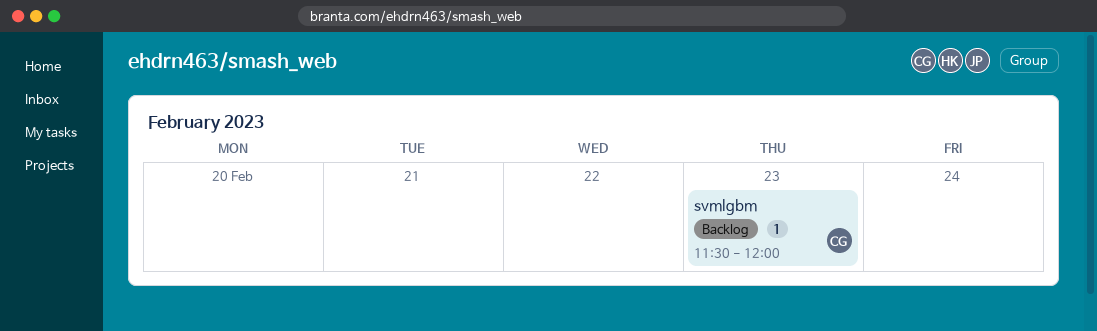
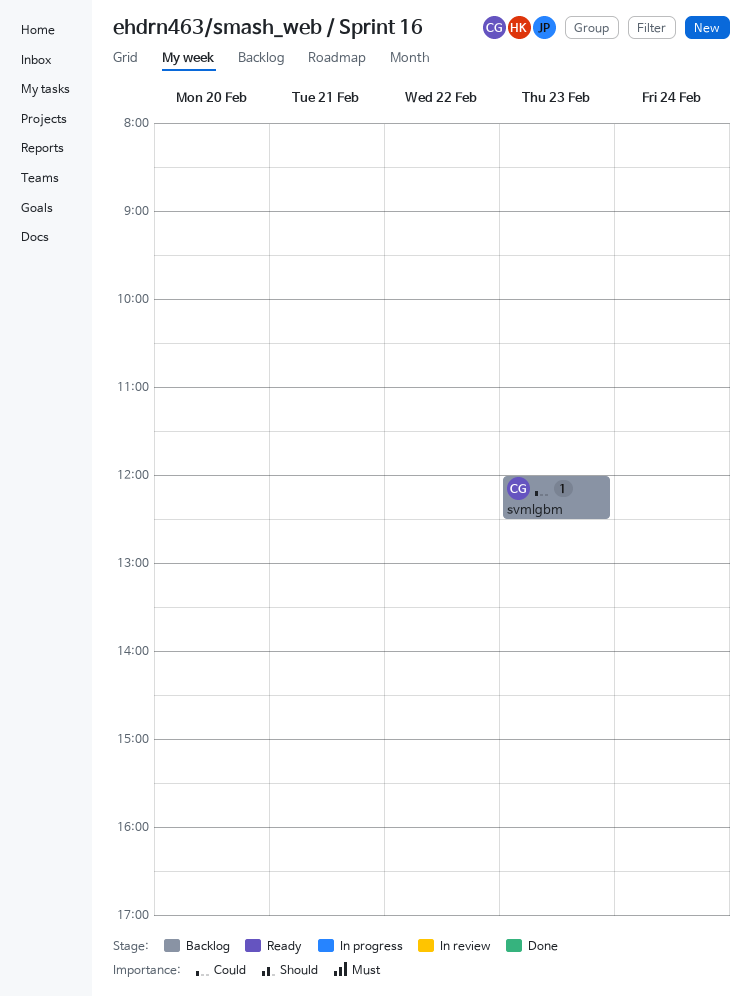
svmlgbm, begins: 11:30 -> 12:00
svmlgbm, ends: 12:00 -> 12:30

